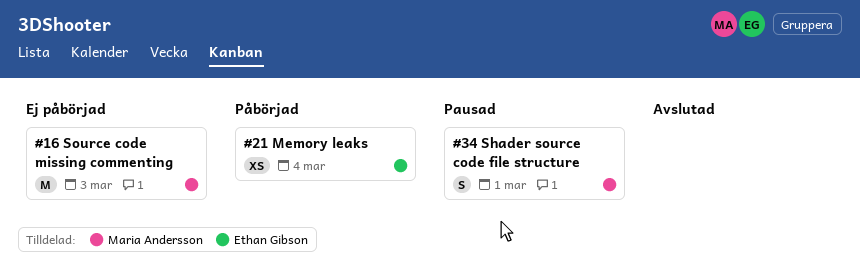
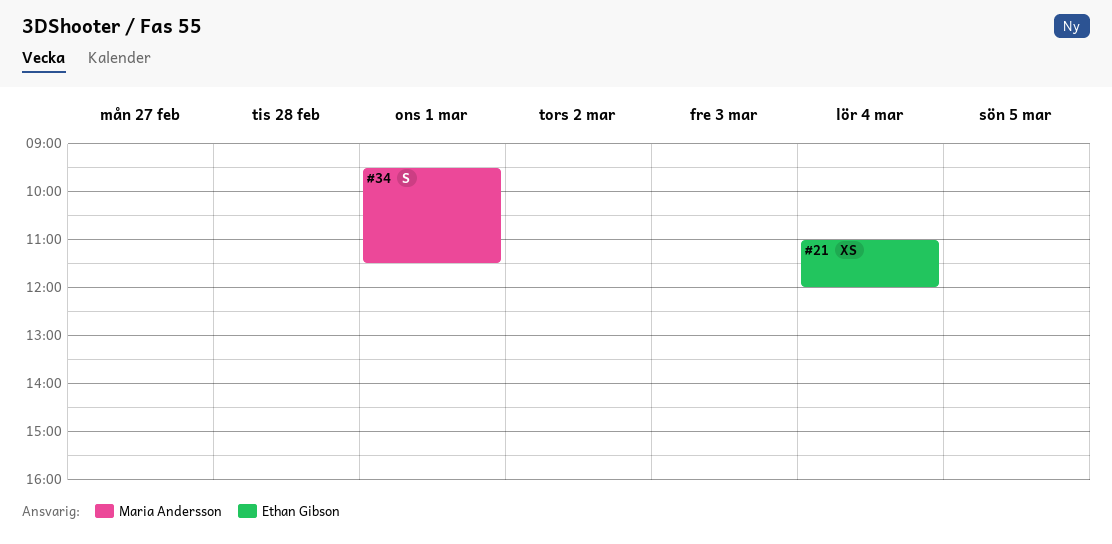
#16: present -> none

